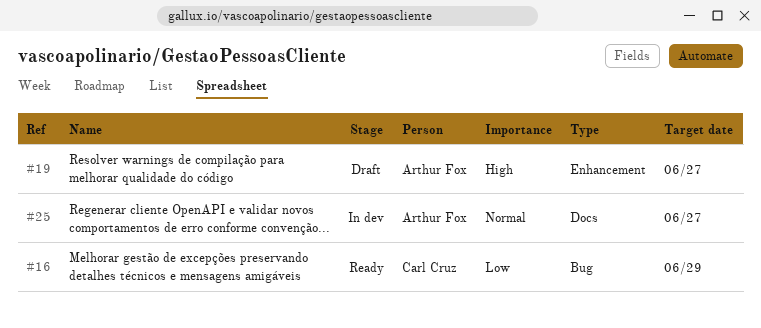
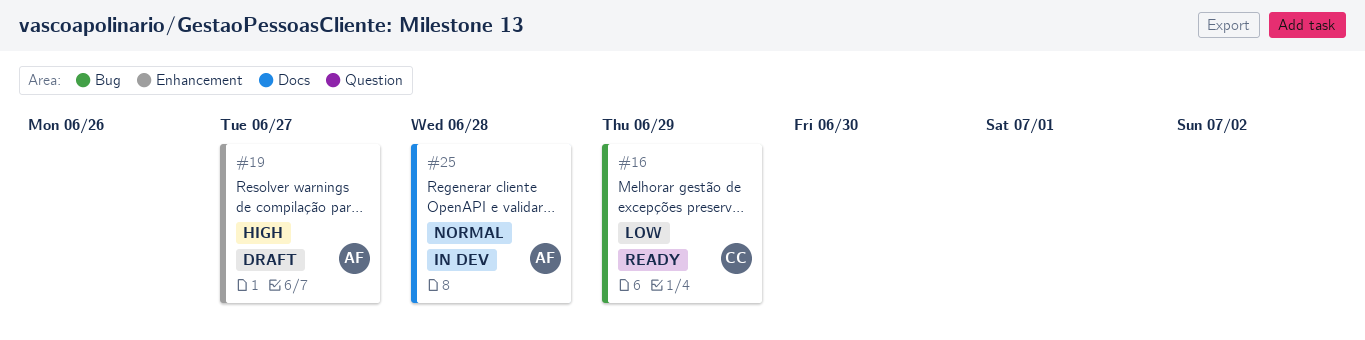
#25, due: Jun 27 -> Jun 28

